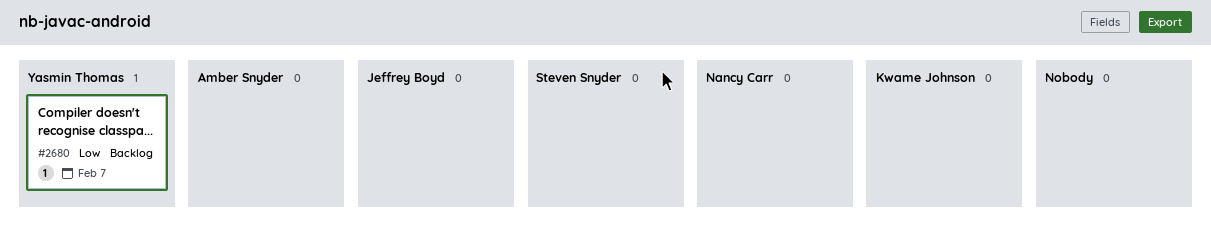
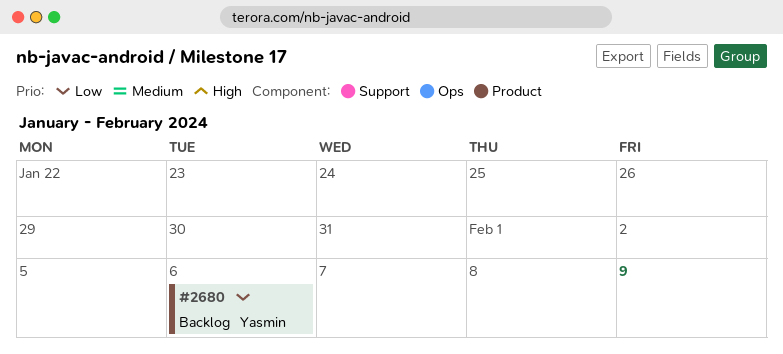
#2680, due: Feb 7 -> Feb 6

